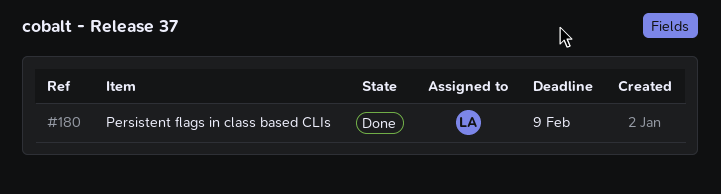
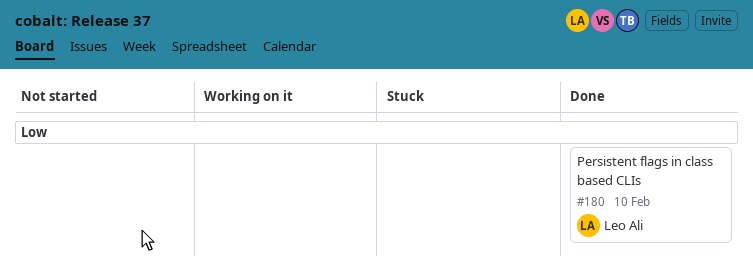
#180, due: Feb 9 -> Feb 10

